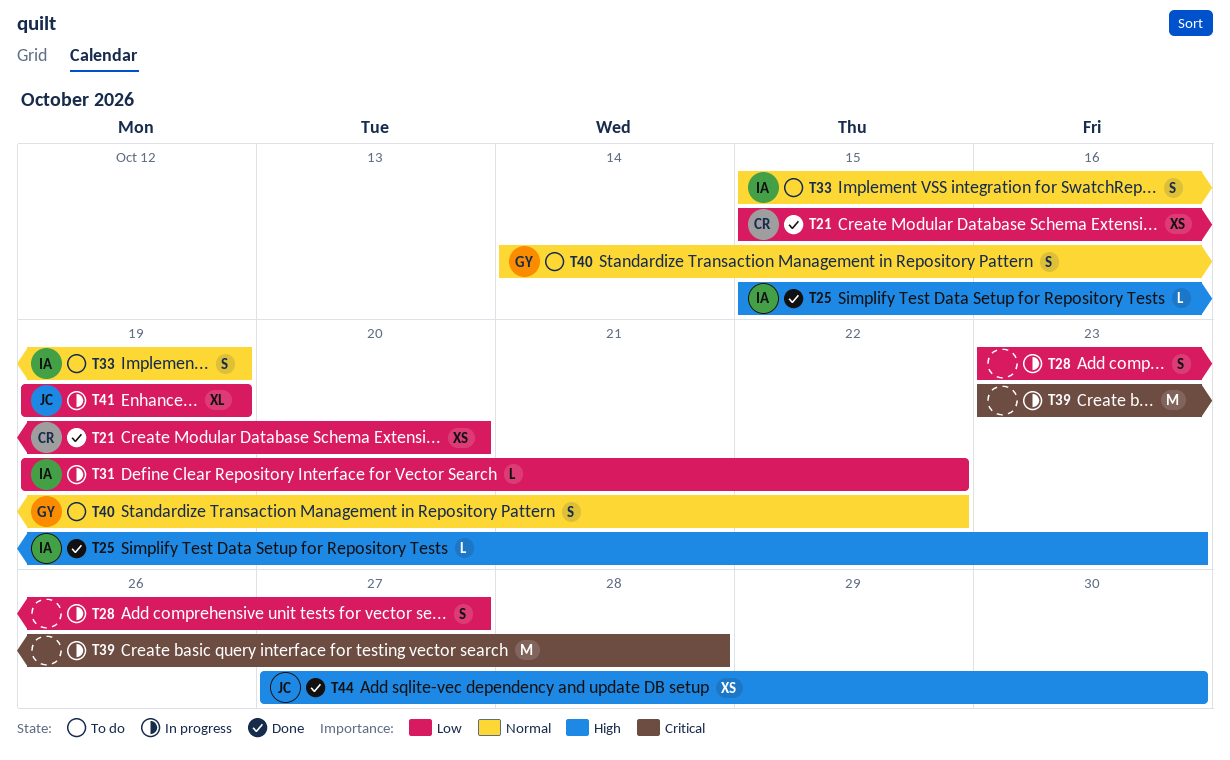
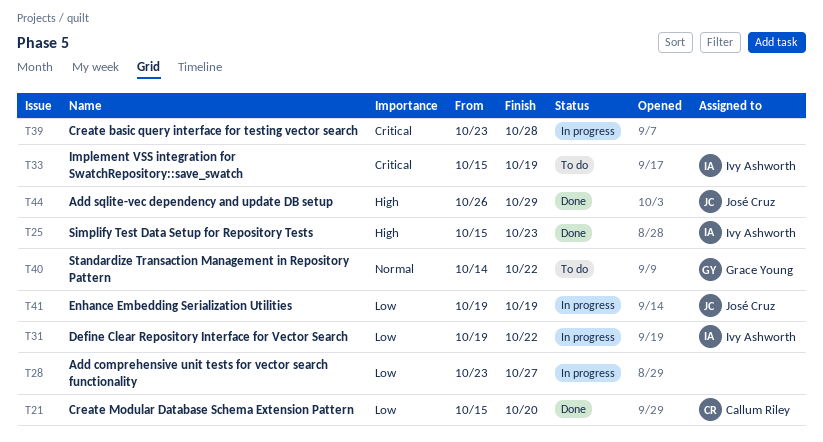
T33, priority: Normal -> Critical
T44, start: Oct 27 -> Oct 26
T44, due: Oct 30 -> Oct 29

